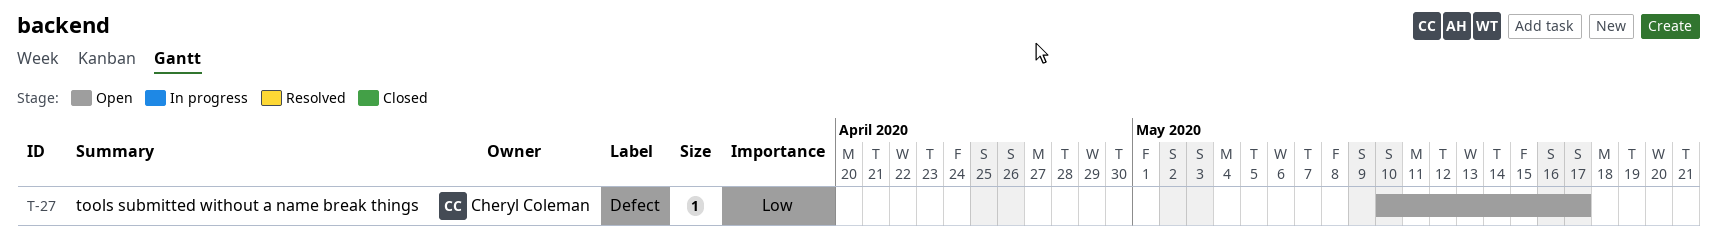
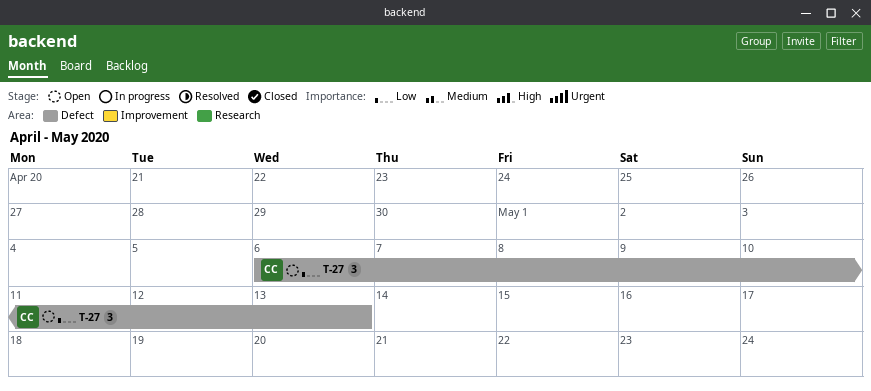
T-27, estimate: 1 -> 3
T-27, start: May 10 -> May 6
T-27, due: May 17 -> May 13

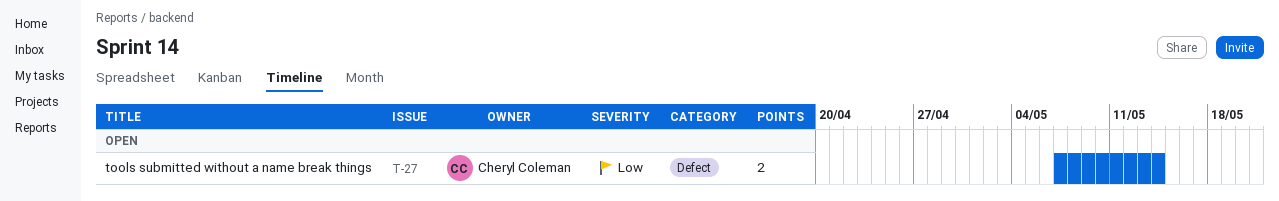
T-27, estimate: 3 -> 2
T-27, start: May 6 -> May 7
T-27, due: May 13 -> May 14

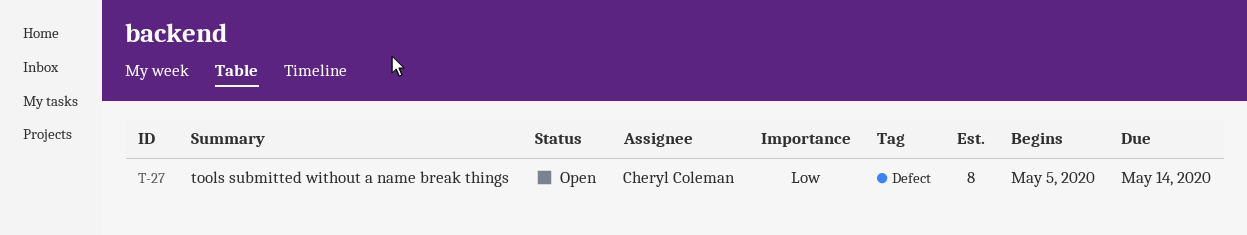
T-27, estimate: 2 -> 8
T-27, start: May 7 -> May 5

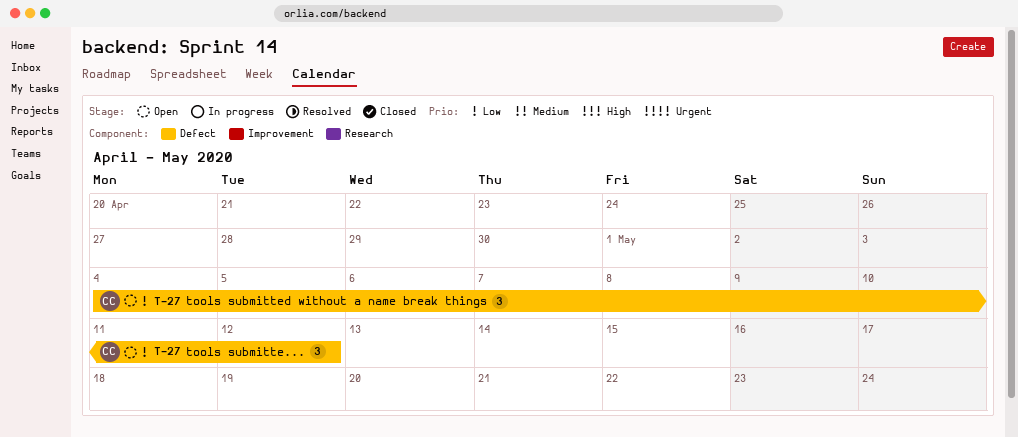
T-27, estimate: 8 -> 3
T-27, start: May 5 -> May 4
T-27, due: May 14 -> May 12

